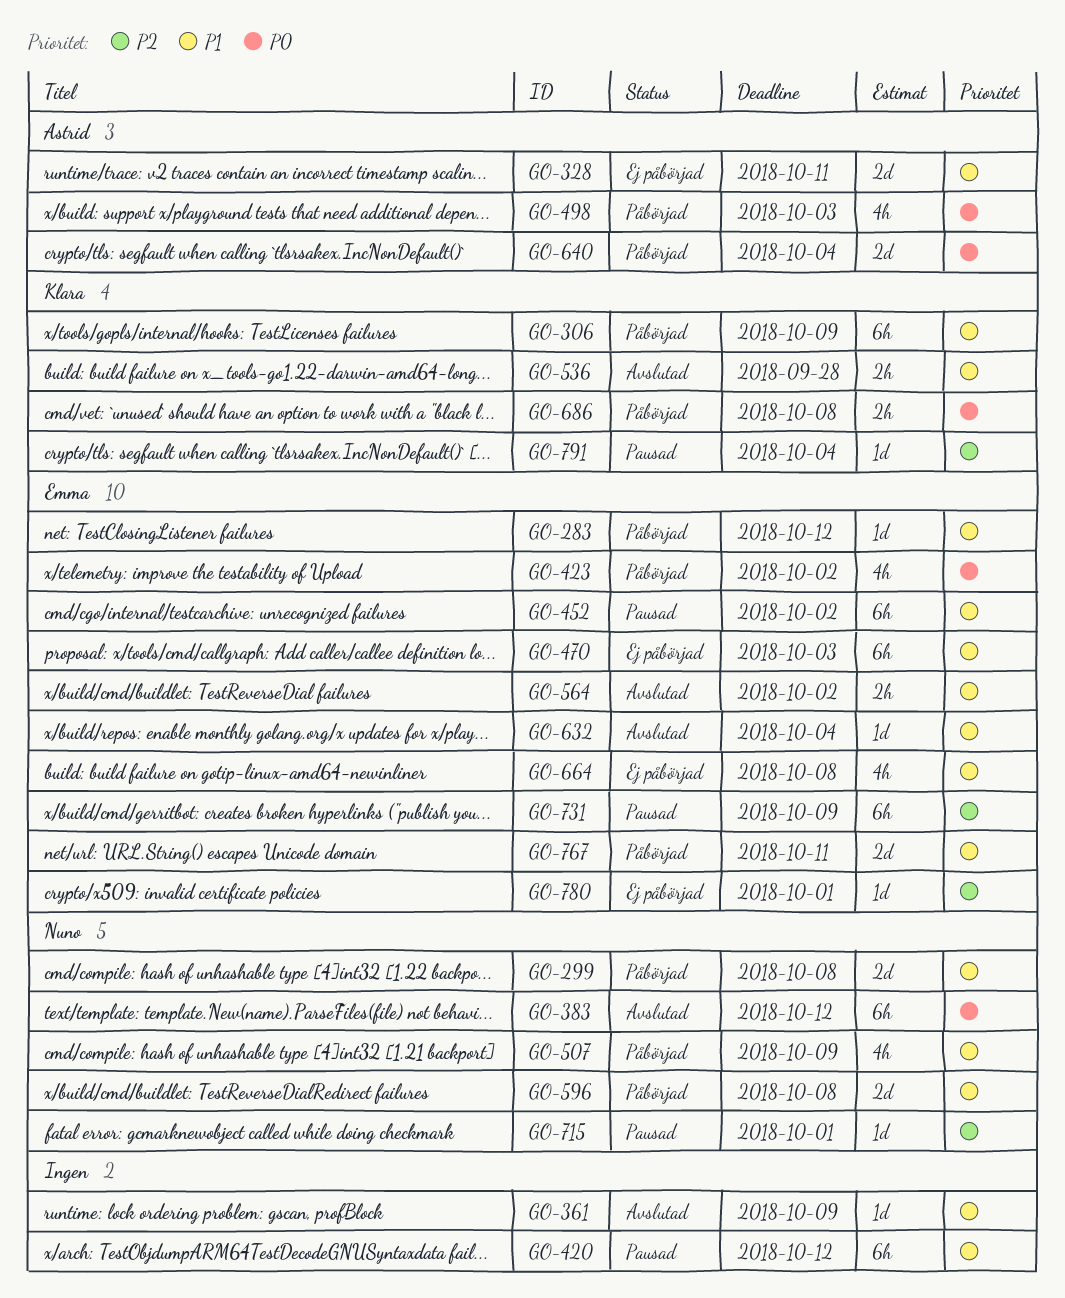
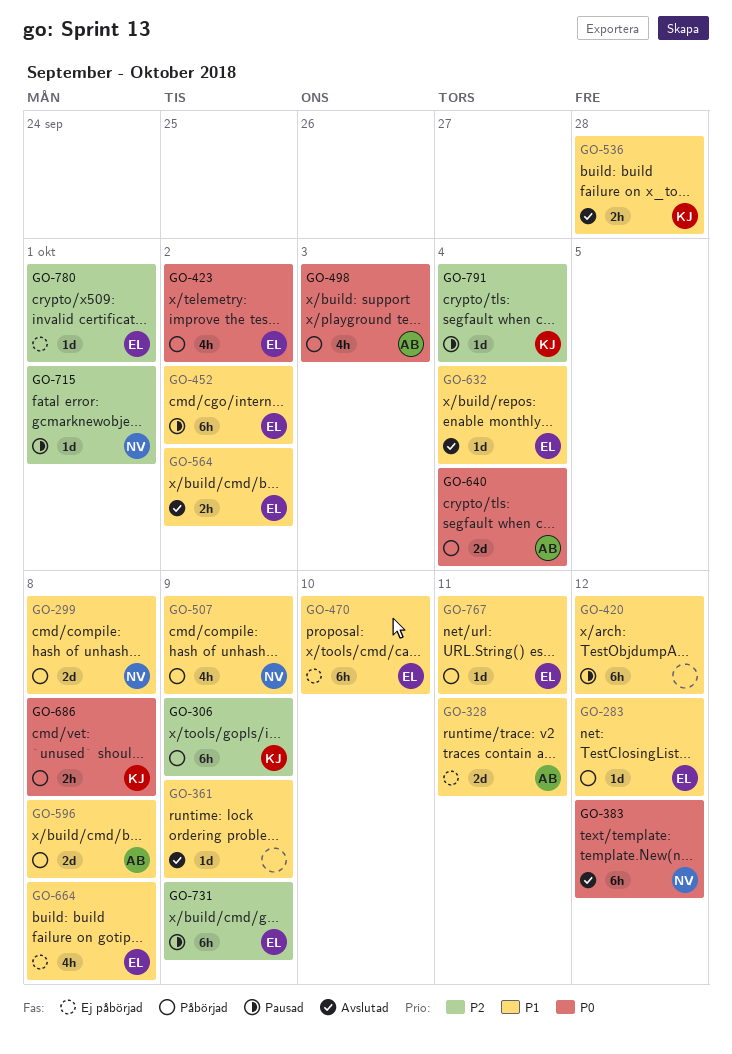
GO-306, priority: P1 -> P2
GO-470, due: Oct 3 -> Oct 10
GO-596, owner: Nuno -> Astrid
GO-767, estimate: 2d -> 1d

